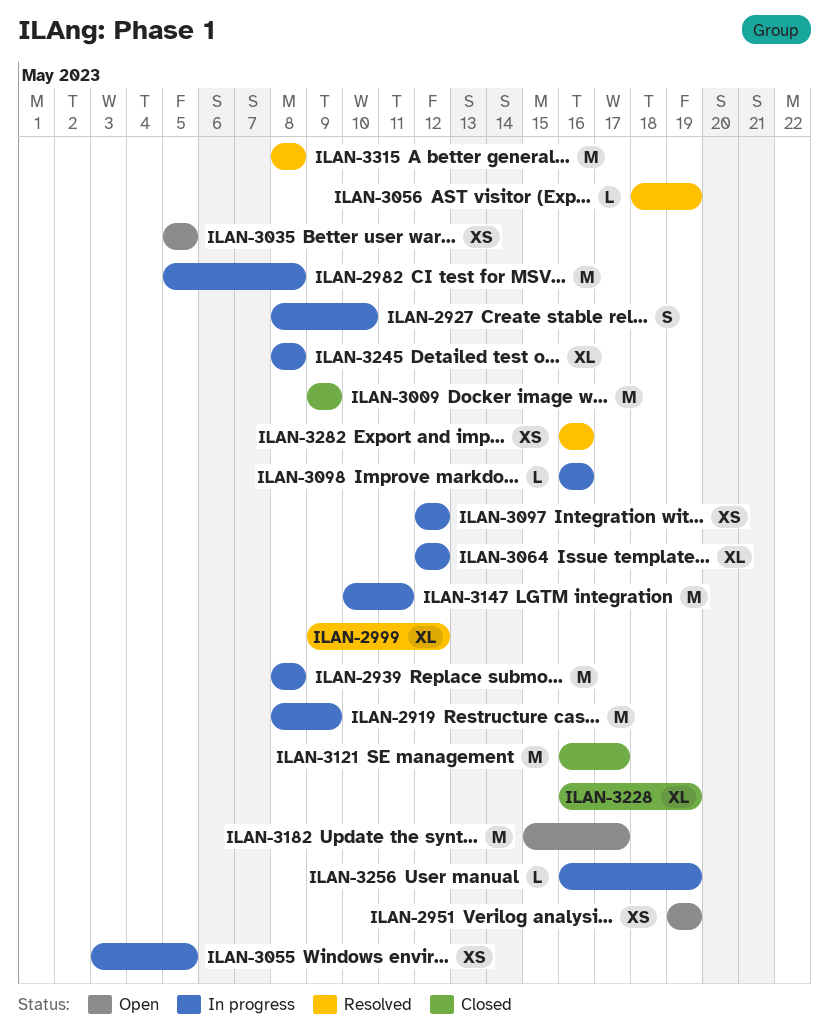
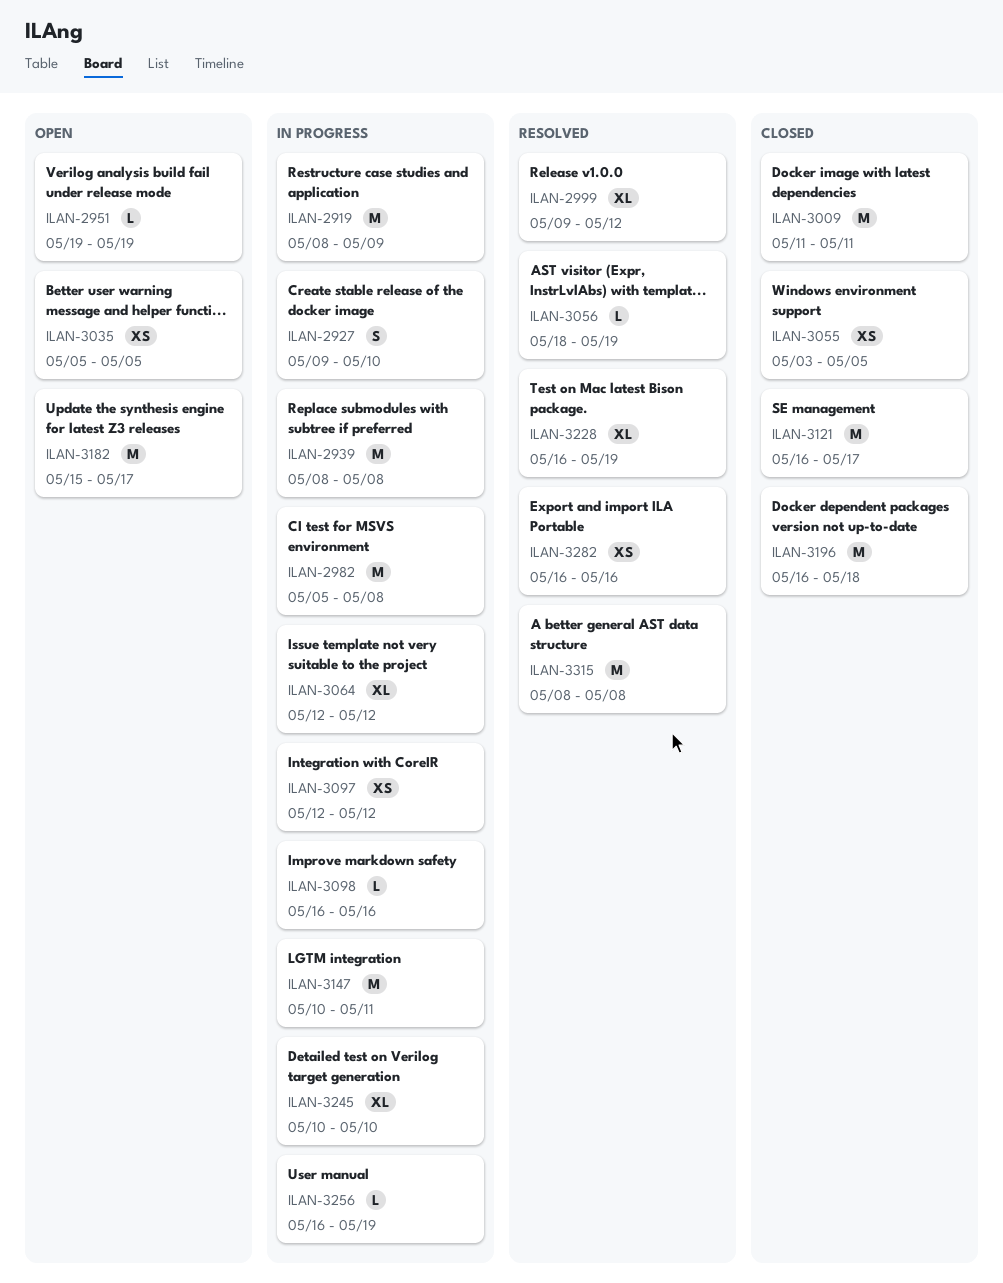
ILAN-2927, start: May 8 -> May 9
ILAN-2951, estimate: XS -> L
ILAN-3009, start: May 9 -> May 11
ILAN-3009, due: May 9 -> May 11
ILAN-3055, status: In progress -> Closed
ILAN-3196: none -> present
ILAN-3228, status: Closed -> Resolved
ILAN-3245, start: May 8 -> May 10
ILAN-3245, due: May 8 -> May 10

